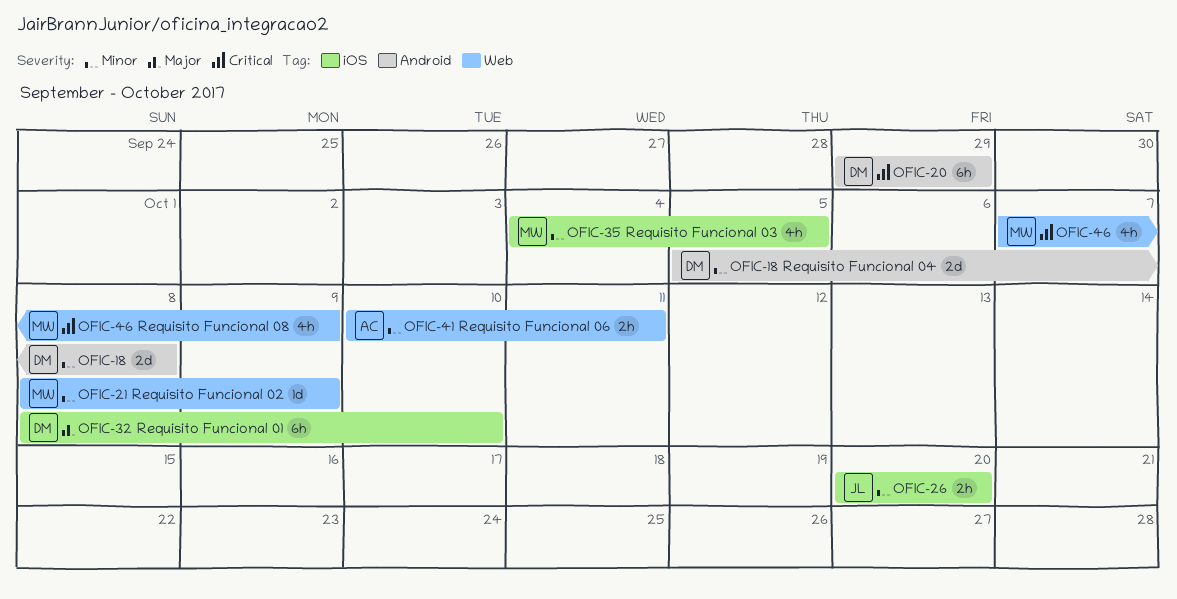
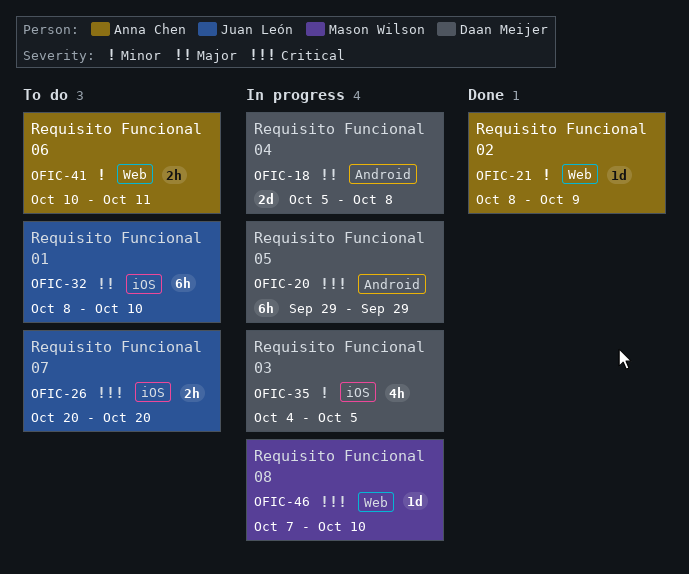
OFIC-18, priority: Minor -> Major
OFIC-21, owner: Mason Wilson -> Anna Chen
OFIC-26, priority: Minor -> Critical
OFIC-32, owner: Daan Meijer -> Juan León
OFIC-35, owner: Mason Wilson -> Daan Meijer
OFIC-46, estimate: 4h -> 1d
OFIC-46, due: Oct 9 -> Oct 10

